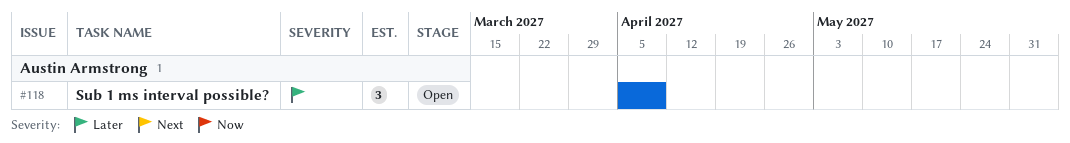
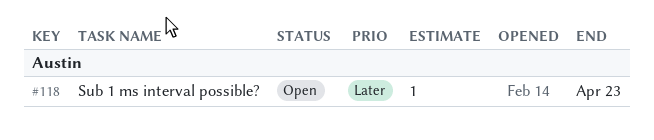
#118, estimate: 3 -> 1
#118, due: Apr 9 -> Apr 23

